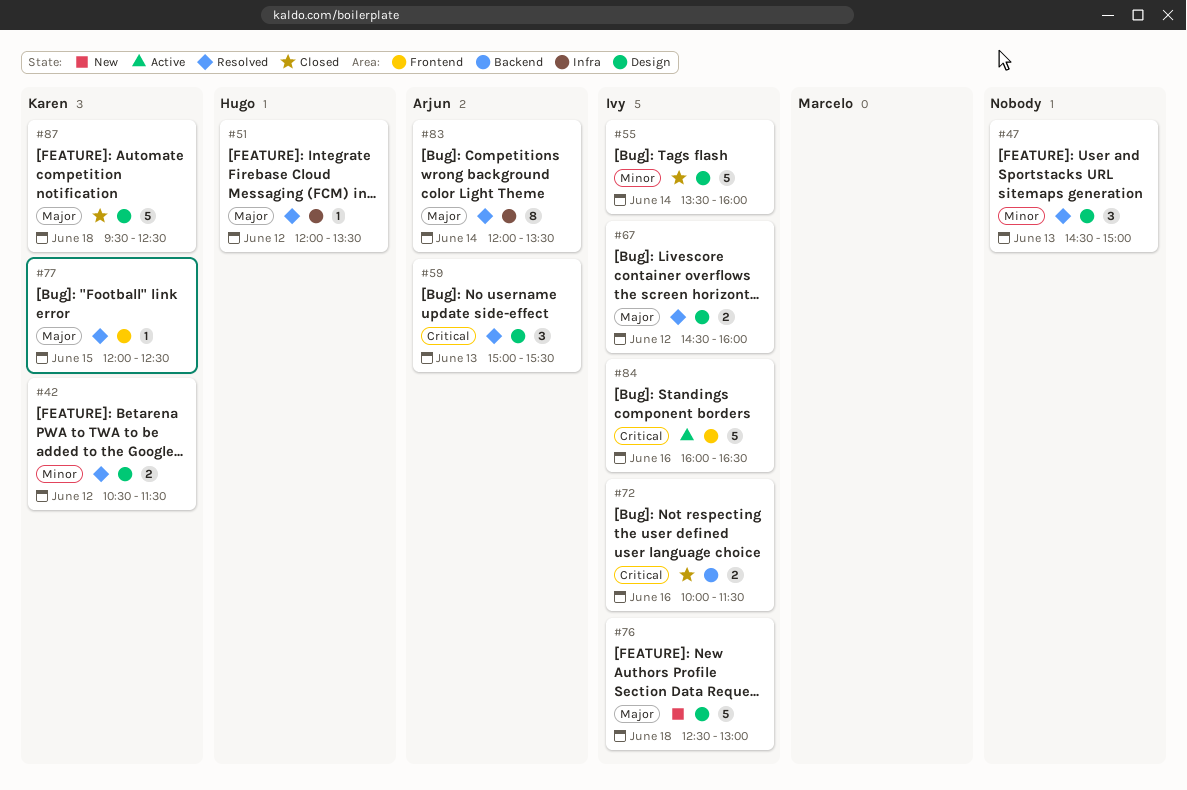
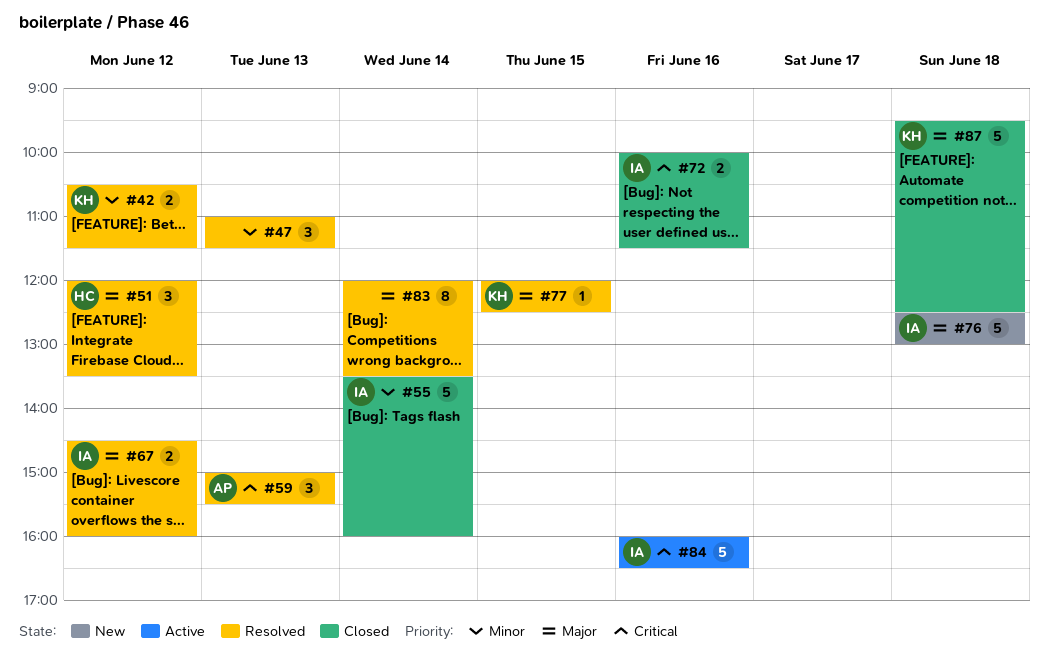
#47, begins: 14:30 -> 11:00
#47, ends: 15:00 -> 11:30
#51, estimate: 1 -> 3
#83, owner: Arjun -> none

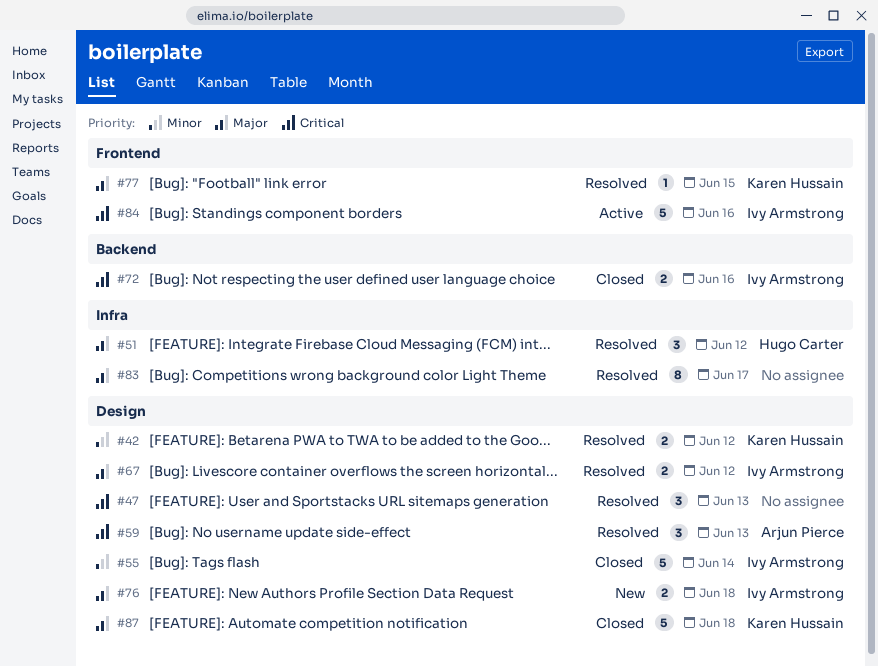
#47, priority: Minor -> Critical
#76, estimate: 5 -> 2
#83, day: Jun 14 -> Jun 17

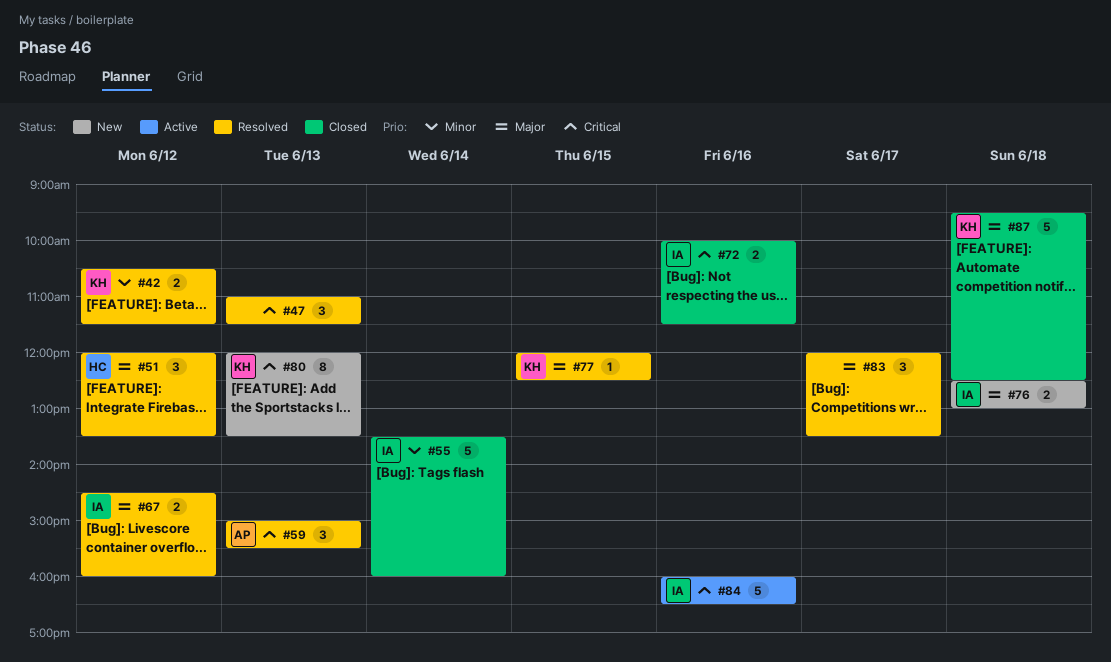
#80: none -> present
#83, estimate: 8 -> 3

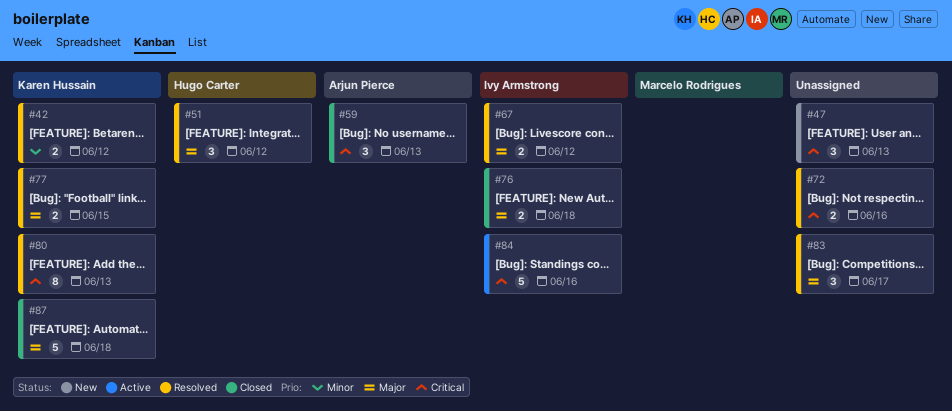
#47, status: Resolved -> New
#55: present -> none
#59, status: Resolved -> Closed
#72, status: Closed -> Resolved
#72, owner: Ivy Armstrong -> none
#76, status: New -> Closed
#77, estimate: 1 -> 2
#80, status: New -> Resolved

